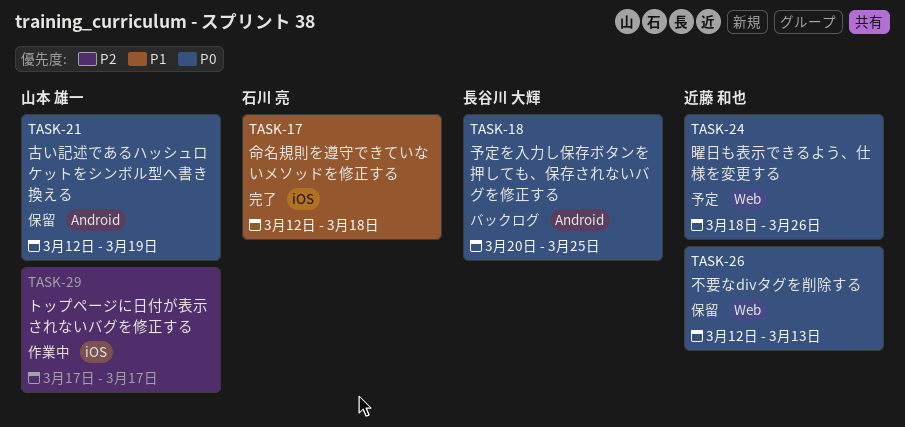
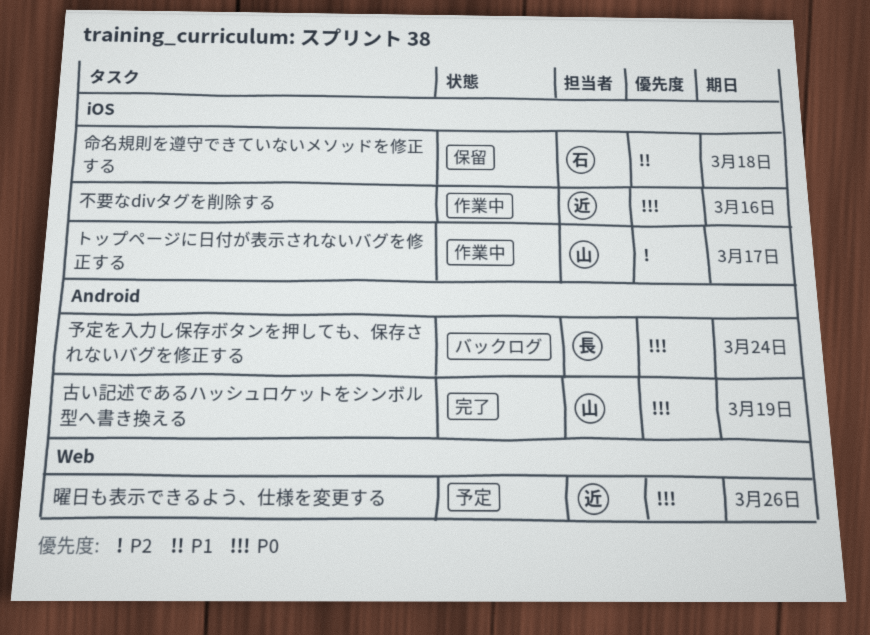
不要なdivタグを削除する, status: 保留 -> 作業中
不要なdivタグを削除する, label: Web -> iOS
不要なdivタグを削除する, due: Mar 13 -> Mar 16
予定を入力し保存ボタンを押しても、保存されないバグを修正する, due: Mar 25 -> Mar 24
古い記述であるハッシュロケットをシンボル型へ書き換える, status: 保留 -> 完了
命名規則を遵守できていないメソッドを修正する, status: 完了 -> 保留

